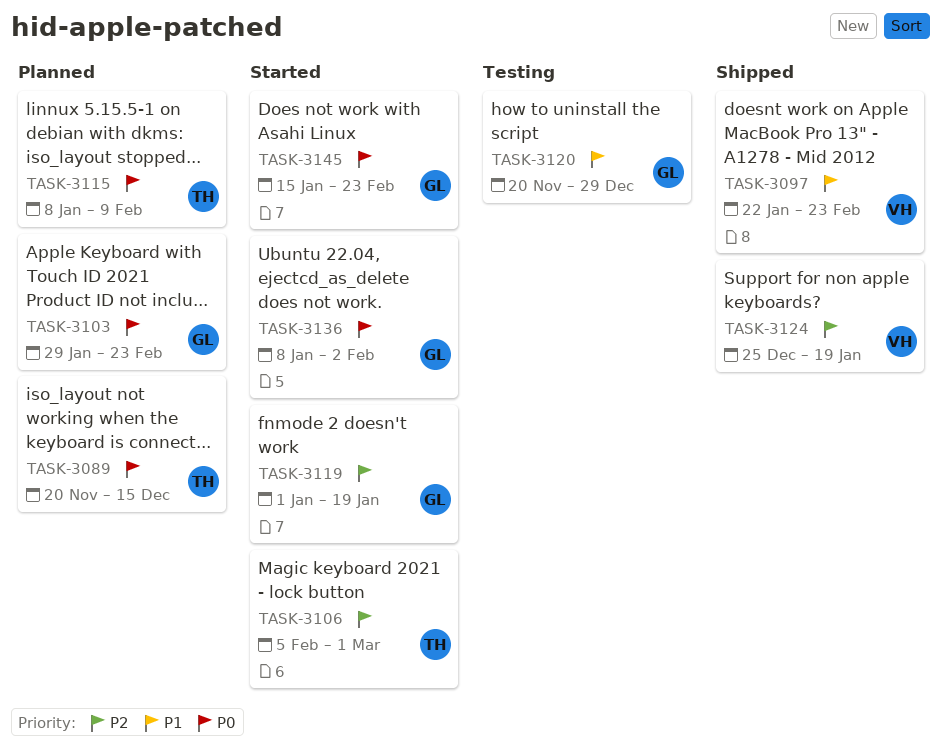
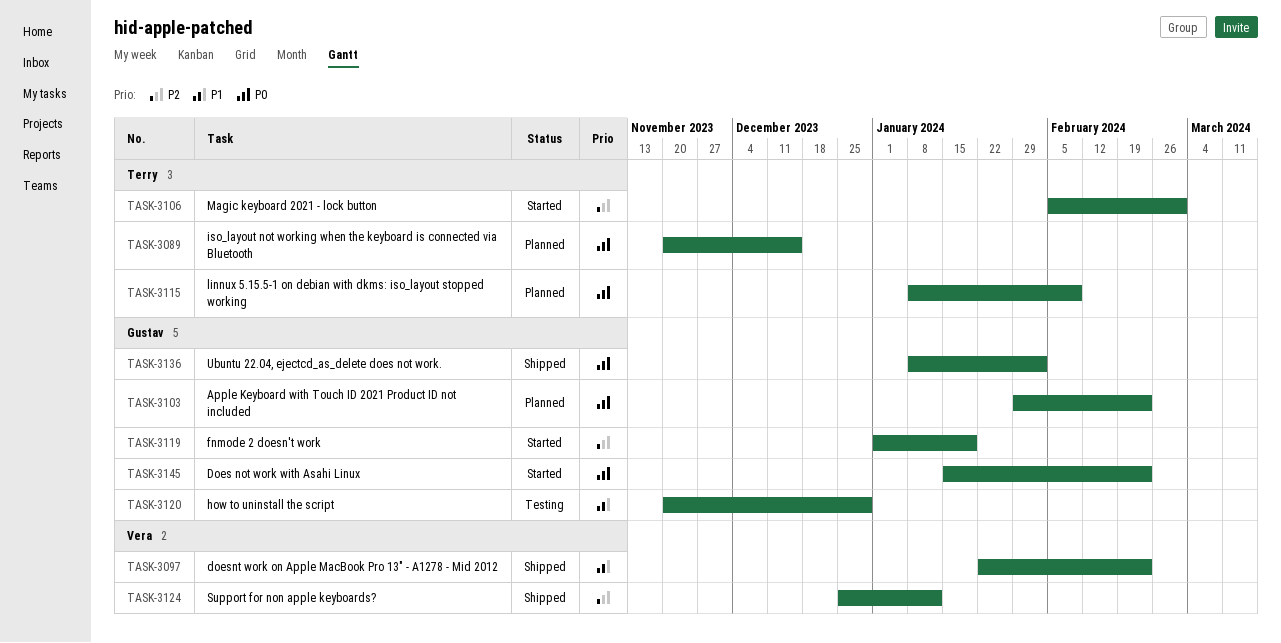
TASK-3124, due: Jan 19 -> Jan 12
TASK-3136, status: Started -> Shipped

